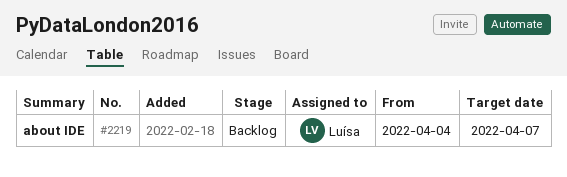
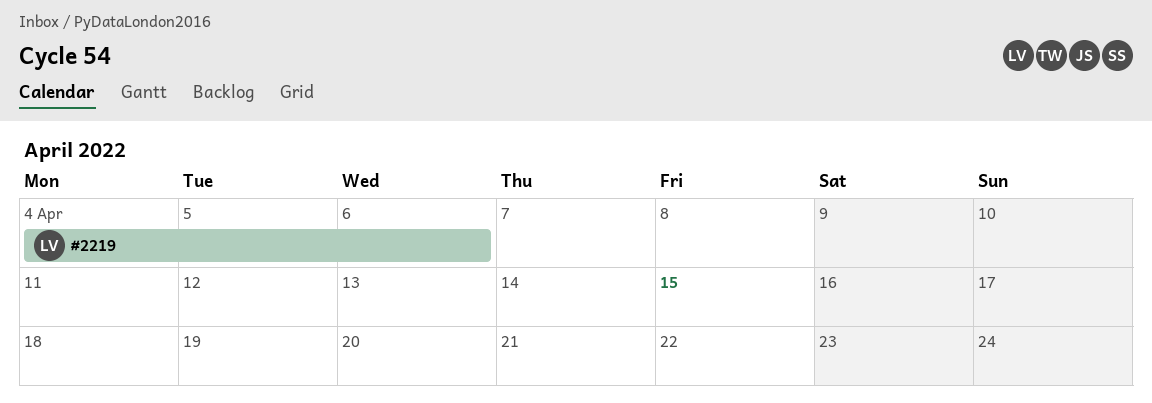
#2219, due: Apr 7 -> Apr 6

